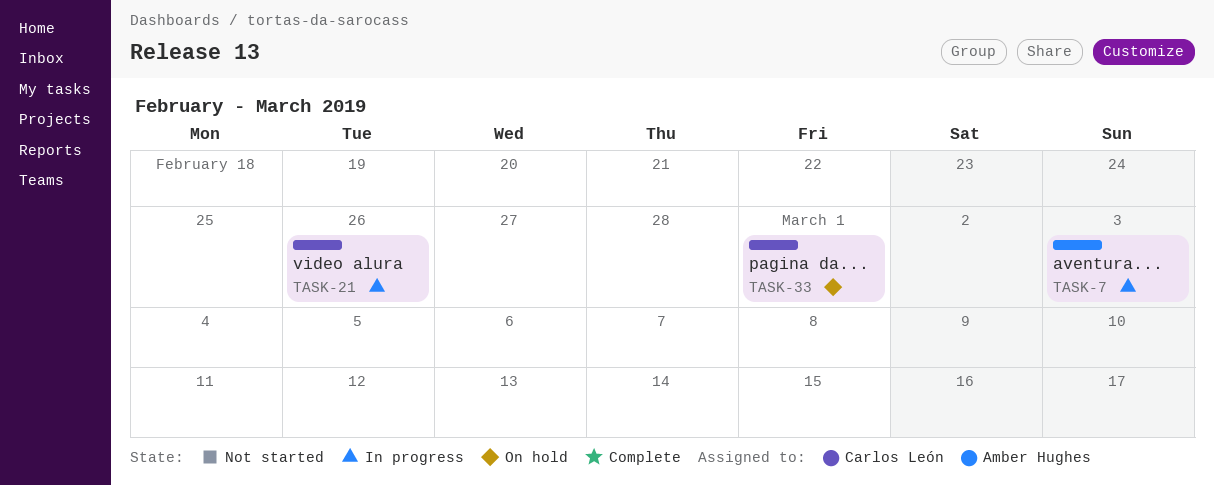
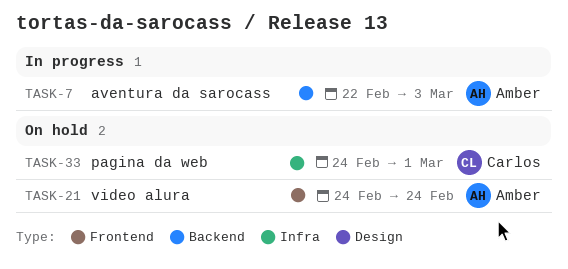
TASK-21, status: In progress -> On hold
TASK-21, owner: Carlos León -> Amber Hughes
TASK-21, due: Feb 26 -> Feb 24

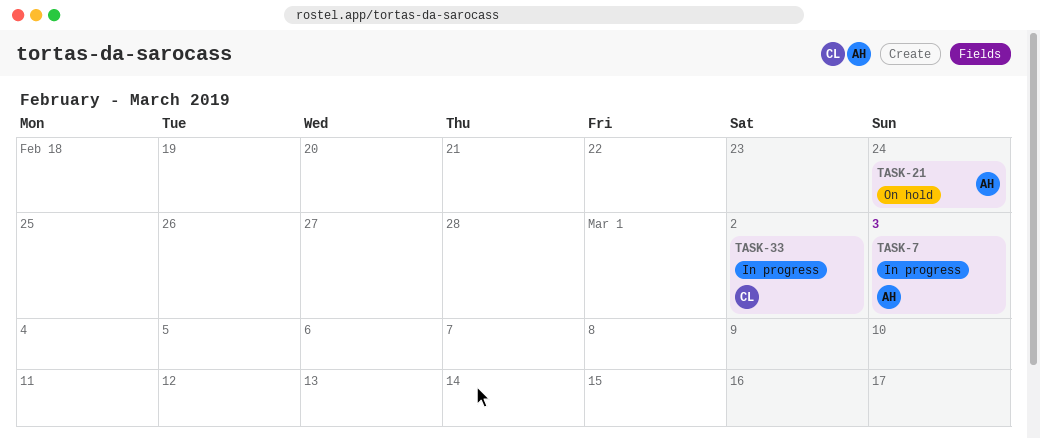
TASK-33, status: On hold -> In progress
TASK-33, due: Mar 1 -> Mar 2

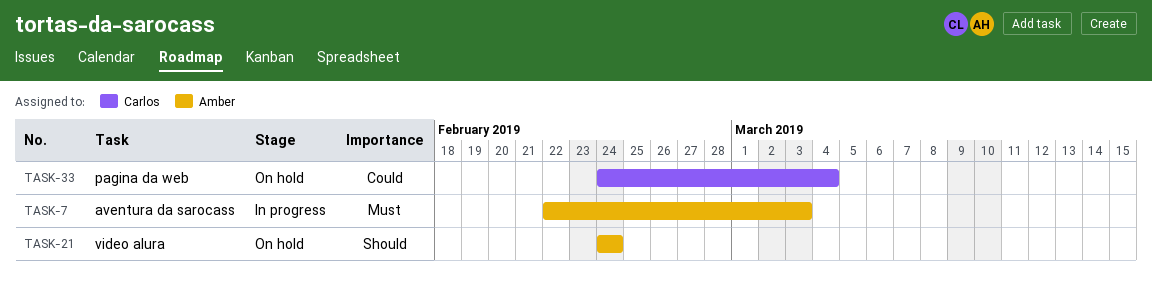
TASK-33, status: In progress -> On hold
TASK-33, due: Mar 2 -> Mar 4

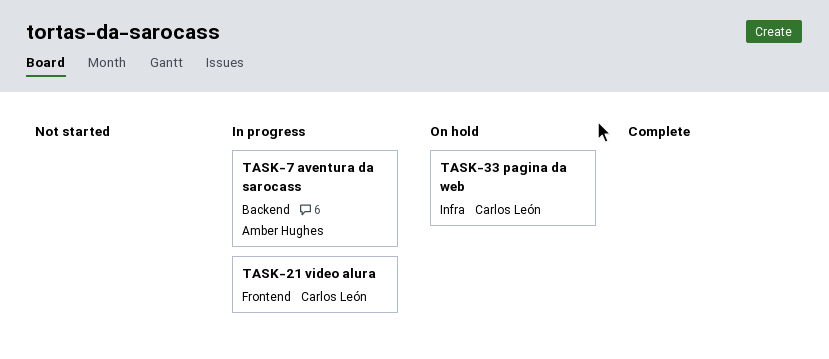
TASK-21, status: On hold -> In progress
TASK-21, owner: Amber Hughes -> Carlos León

